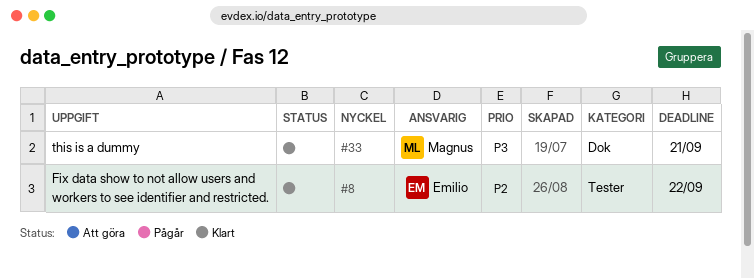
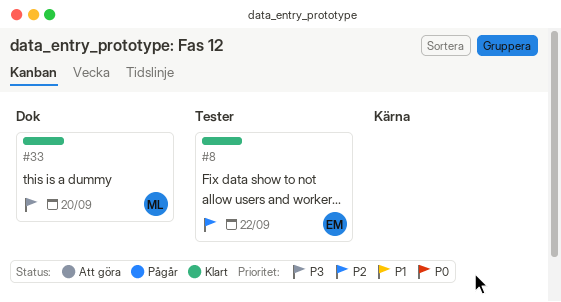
#33, due: Sep 21 -> Sep 20

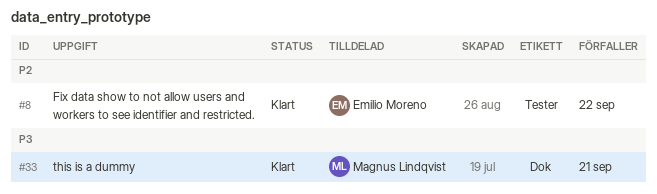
#33, due: Sep 20 -> Sep 21

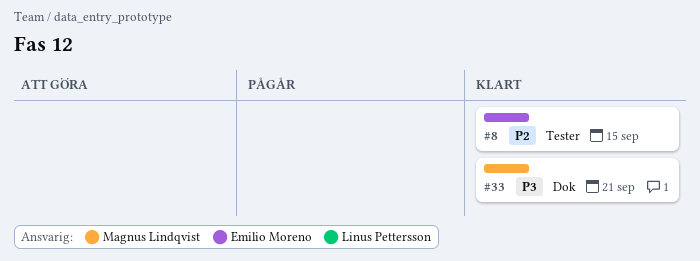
#8, due: Sep 22 -> Sep 15

